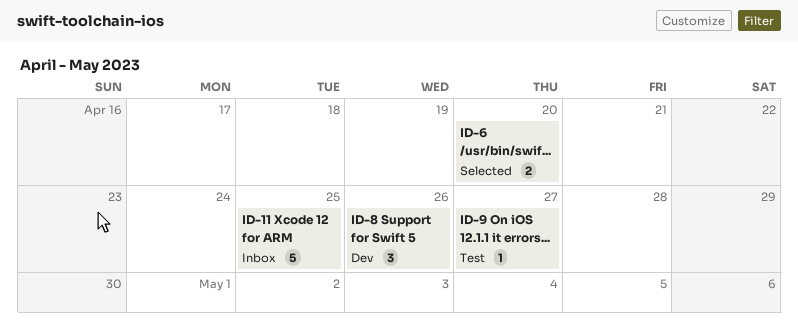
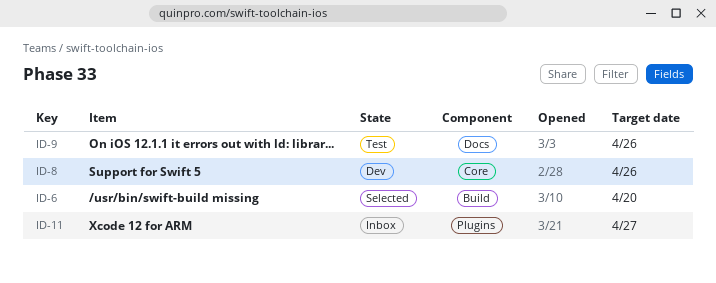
ID-9, due: Apr 27 -> Apr 26
ID-11, due: Apr 25 -> Apr 27

